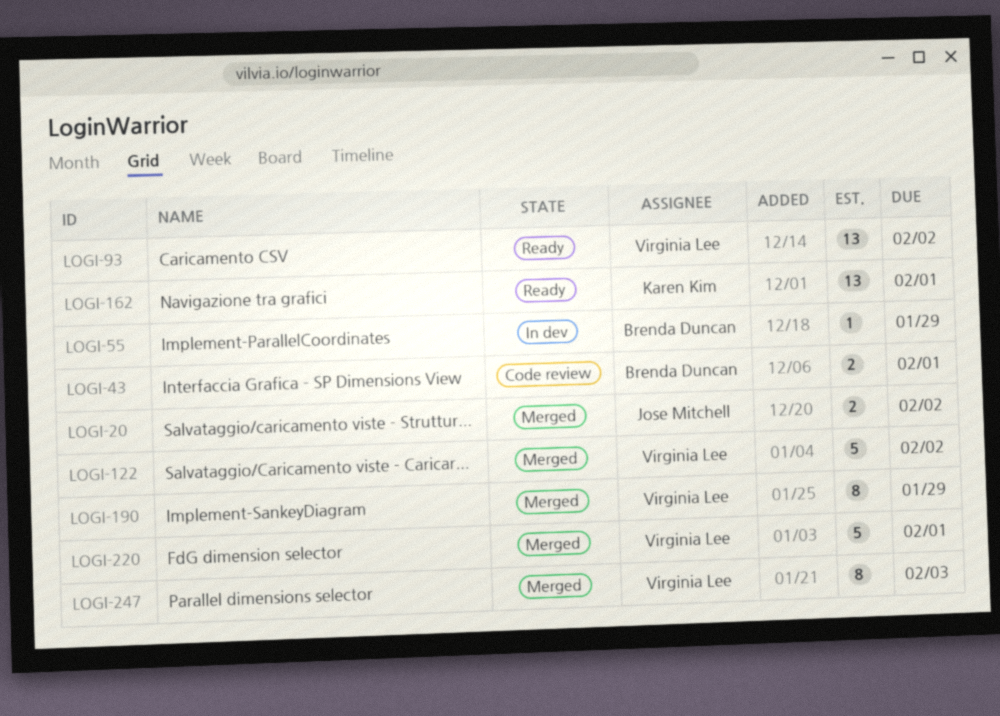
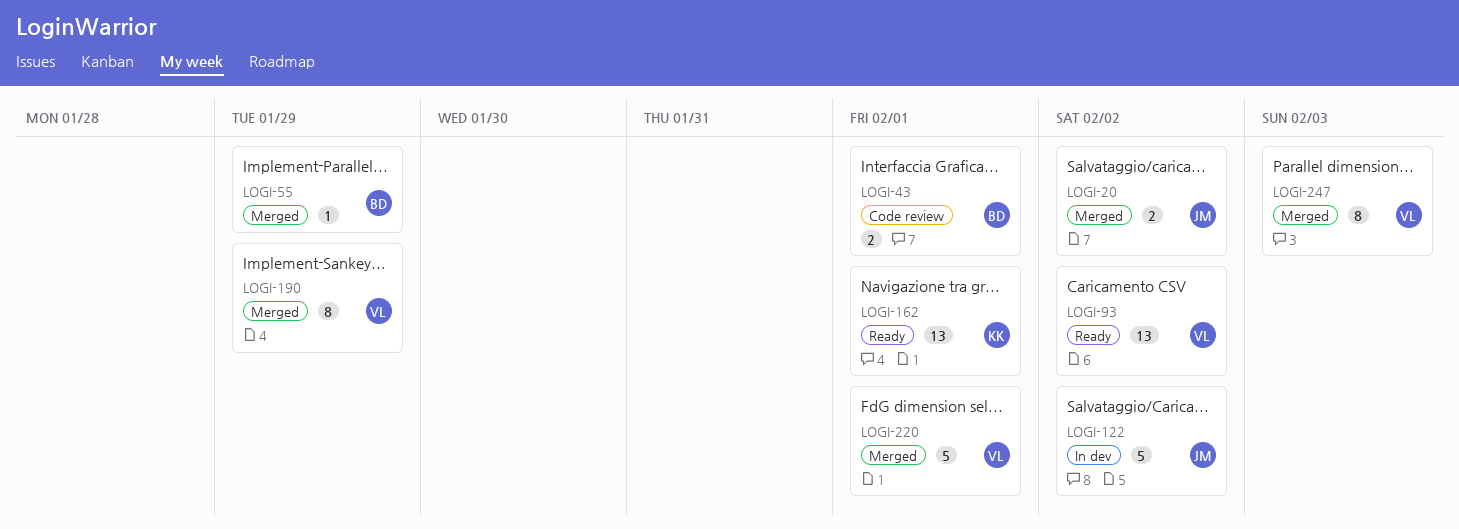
LOGI-55, status: In dev -> Merged
LOGI-122, status: Merged -> In dev
LOGI-122, owner: Virginia Lee -> Jose Mitchell

